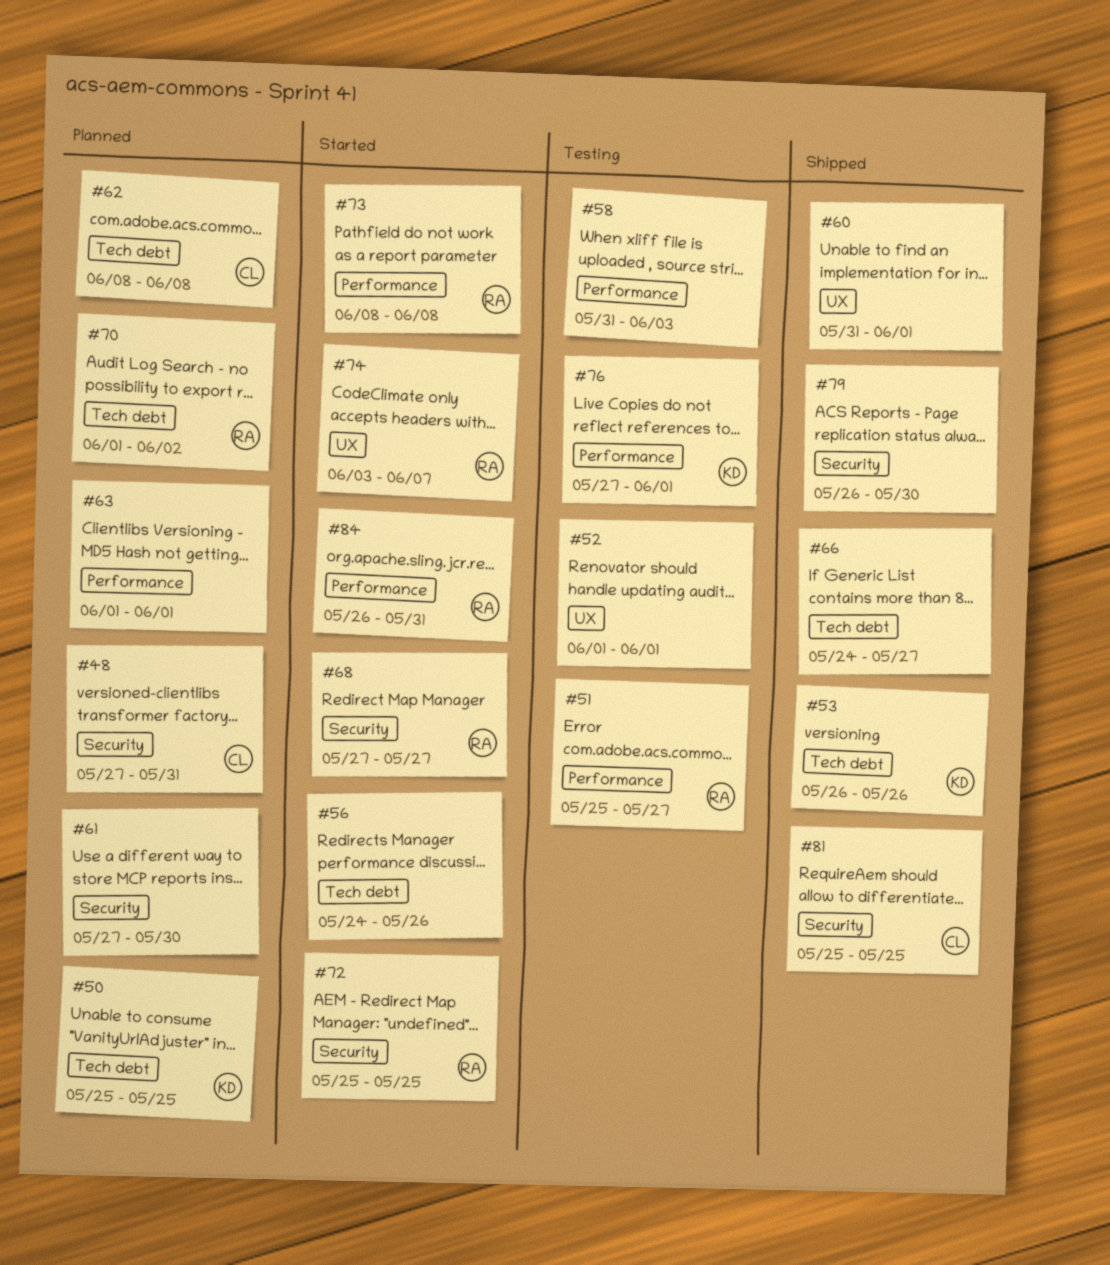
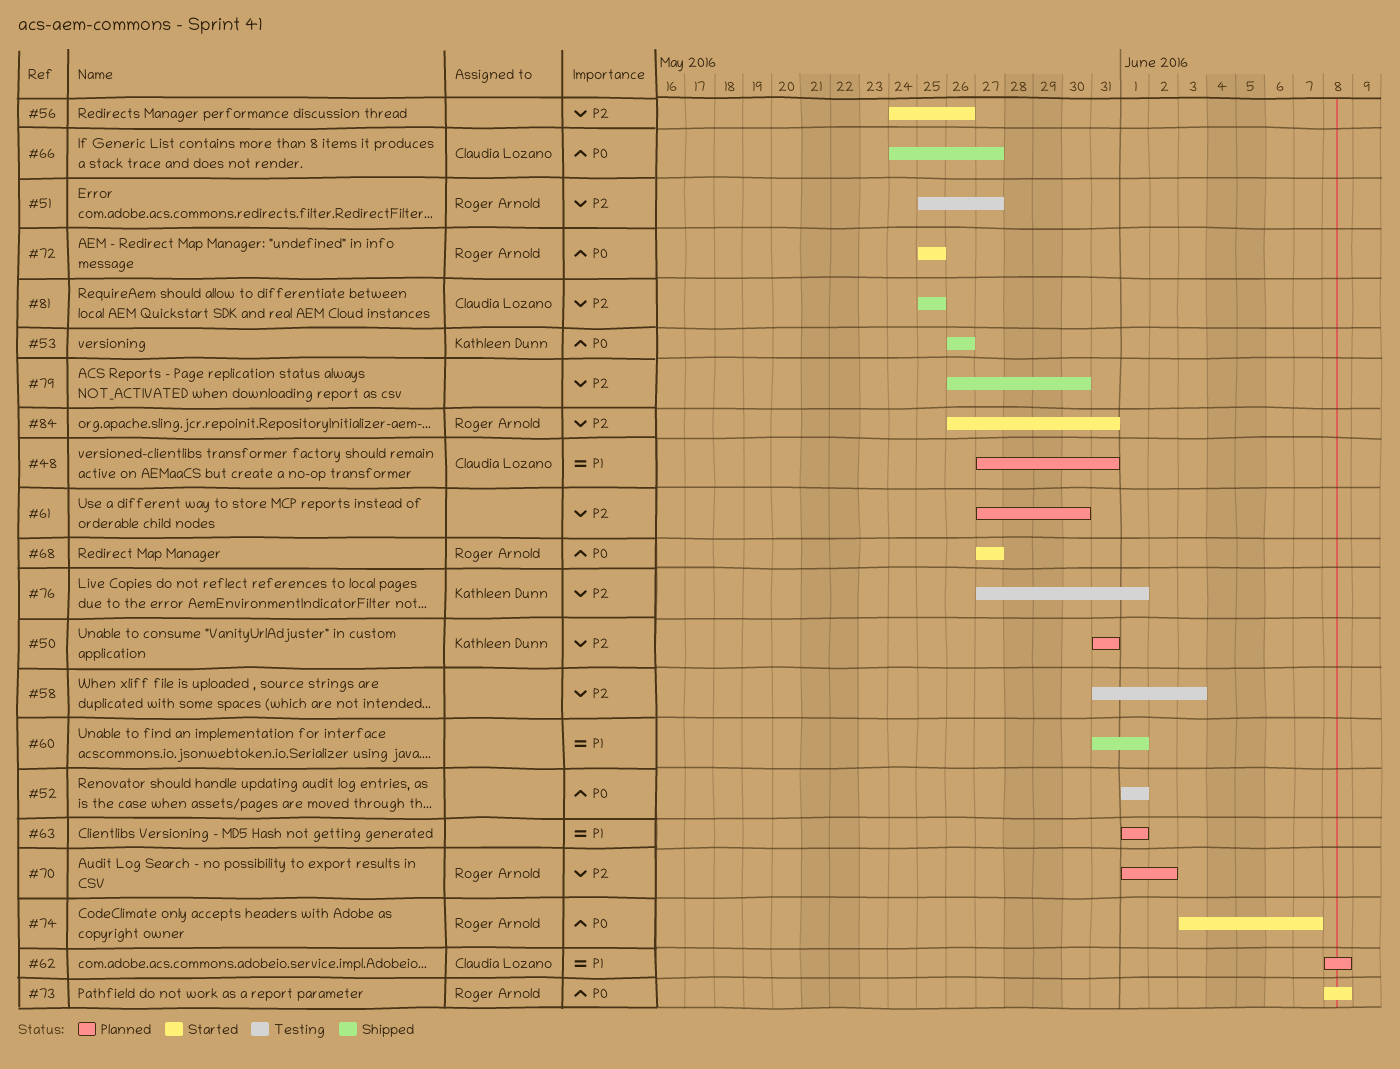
#50, start: May 25 -> May 31
#50, due: May 25 -> May 31
#66, owner: none -> Claudia Lozano

